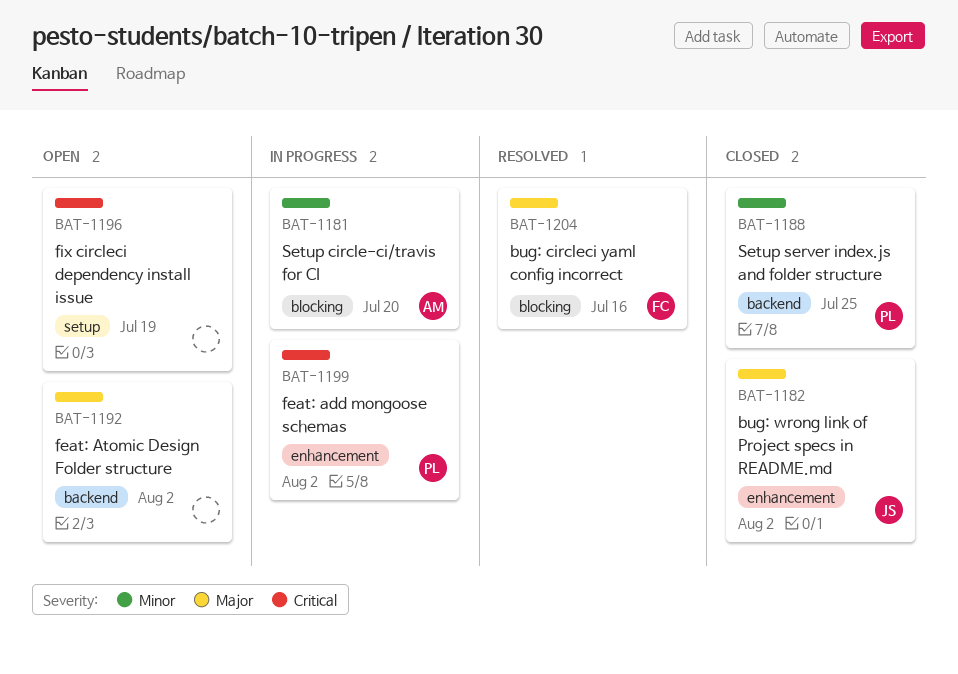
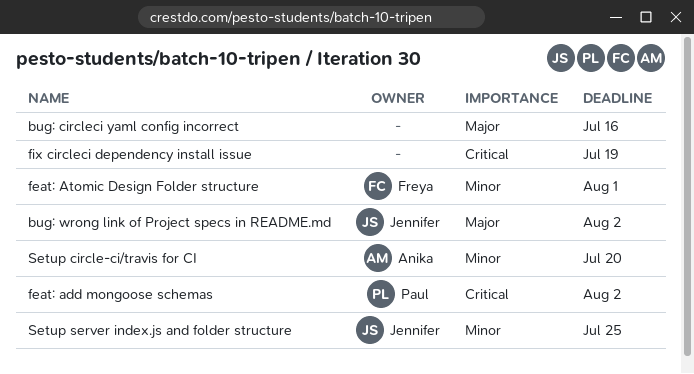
bug: circleci yaml config incorrect, owner: Freya -> none
feat: Atomic Design Folder structure, owner: none -> Freya
feat: Atomic Design Folder structure, priority: Major -> Minor
feat: Atomic Design Folder structure, due: Aug 2 -> Aug 1
Setup server index.js and folder structure, owner: Paul -> Jennifer

